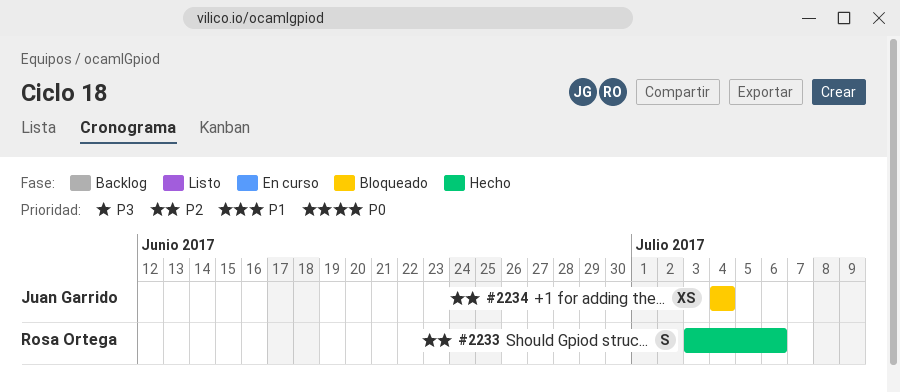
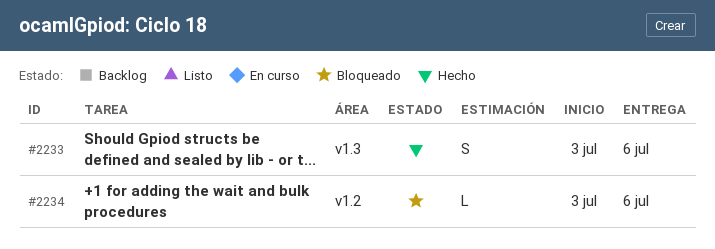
#2234, estimate: XS -> L
#2234, start: Jul 4 -> Jul 3
#2234, due: Jul 4 -> Jul 6

